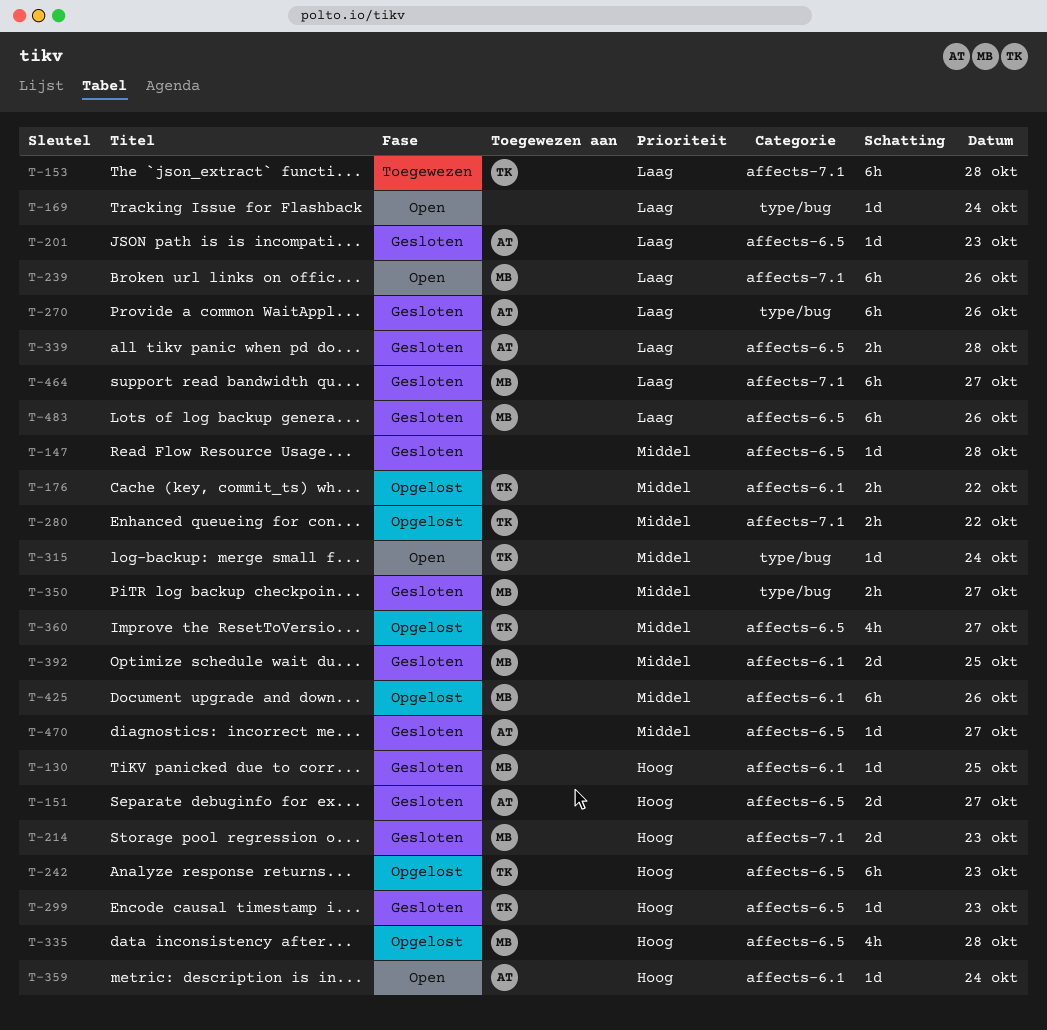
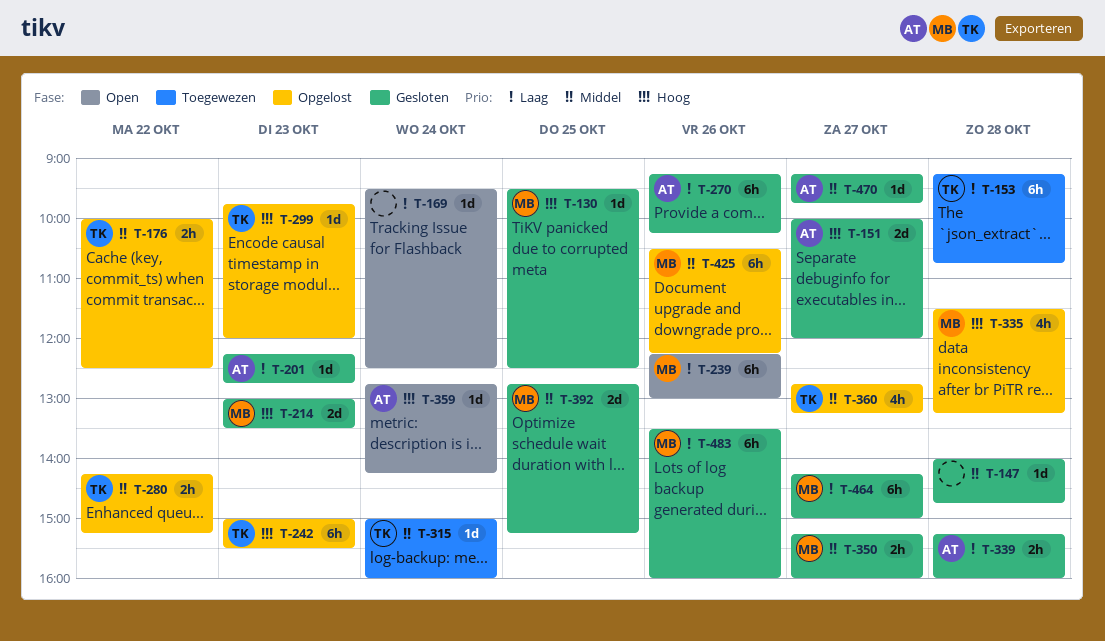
T-299, status: Gesloten -> Opgelost
T-315, status: Open -> Toegewezen

